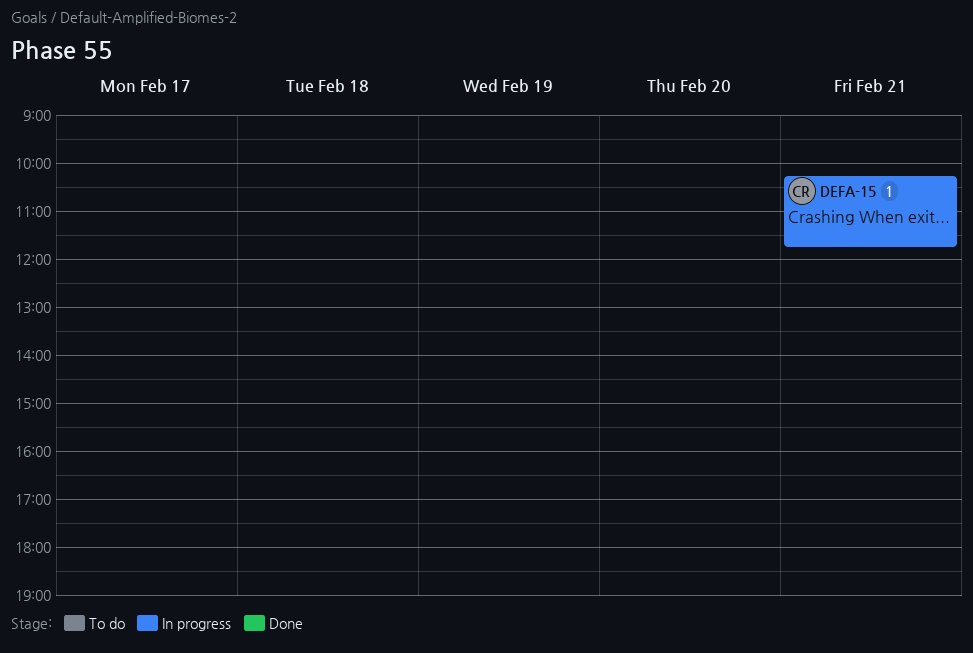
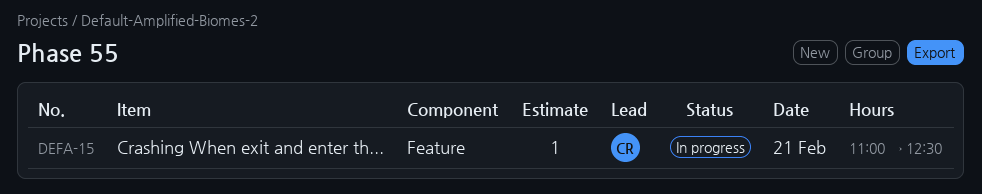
DEFA-15, begins: 10:15 -> 11:00
DEFA-15, ends: 11:45 -> 12:30

